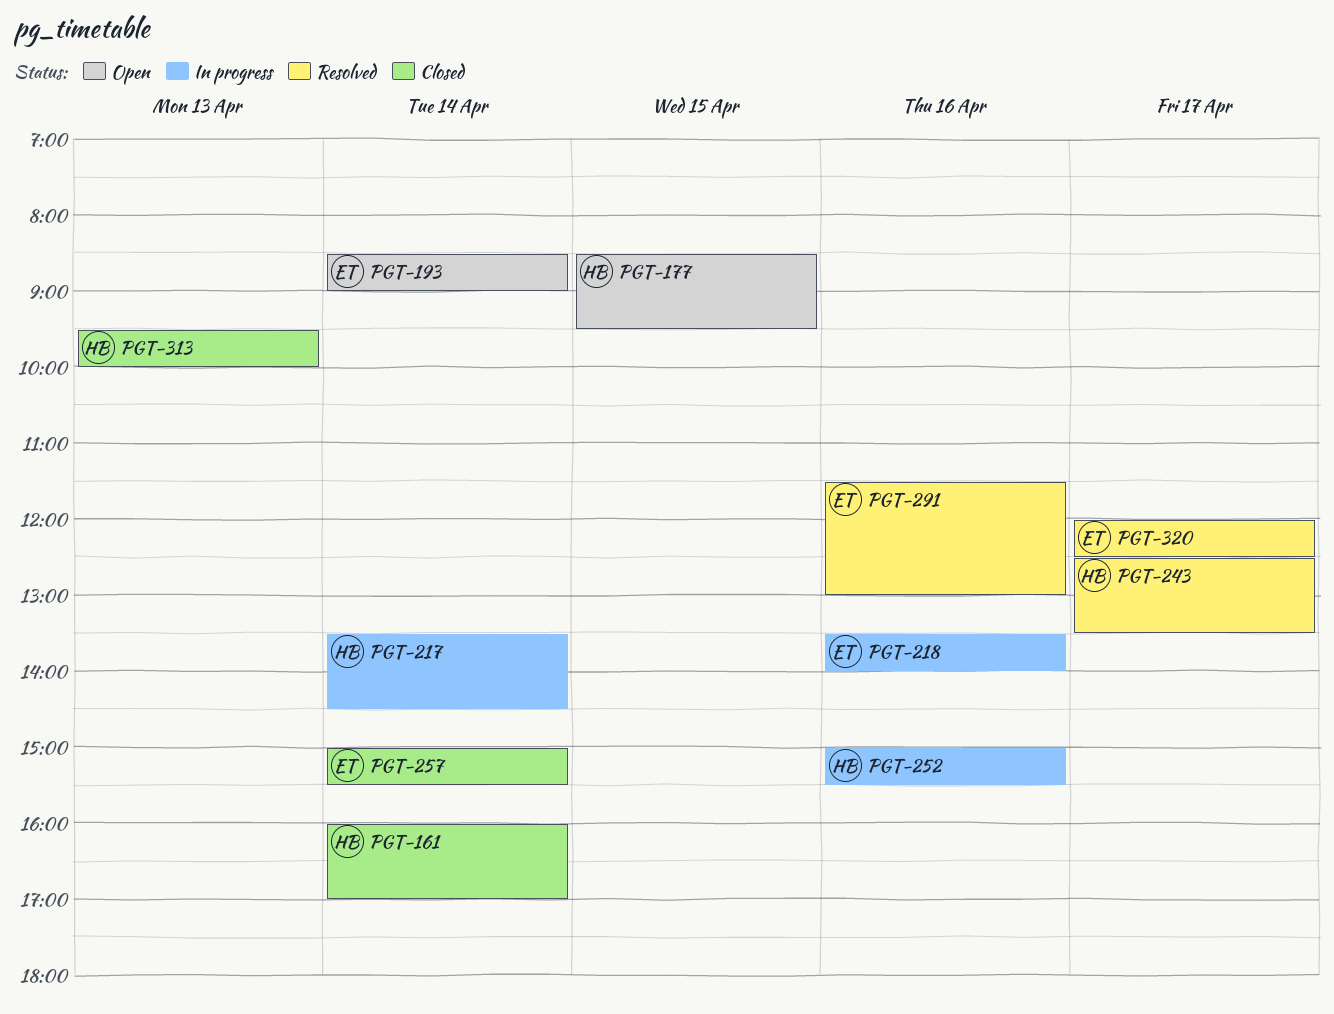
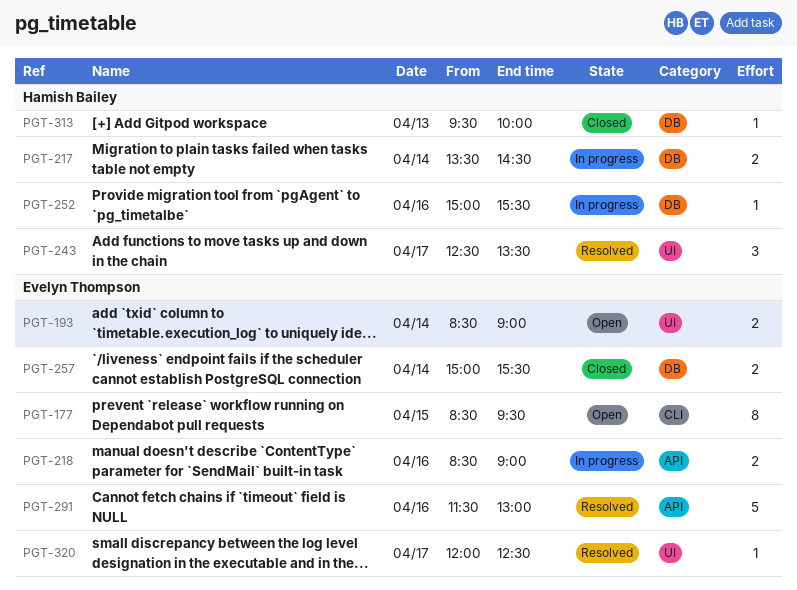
PGT-161: present -> none
PGT-177, owner: Hamish Bailey -> Evelyn Thompson
PGT-218, begins: 13:30 -> 08:30
PGT-218, ends: 14:00 -> 09:00

